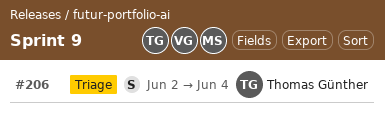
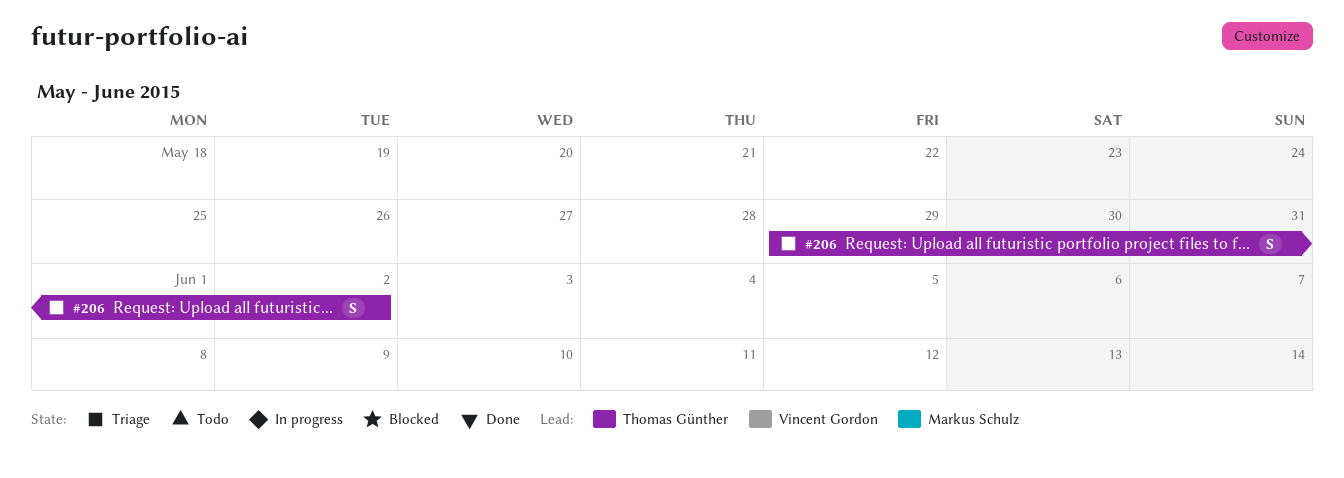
#206, start: Jun 2 -> May 29
#206, due: Jun 4 -> Jun 2

